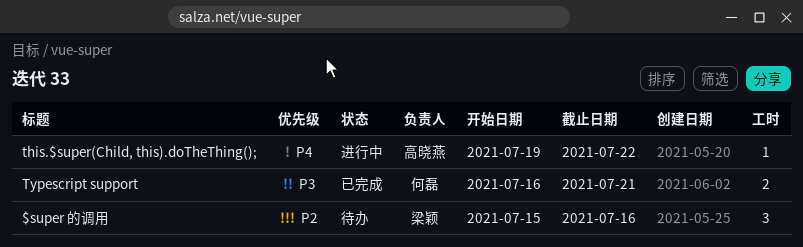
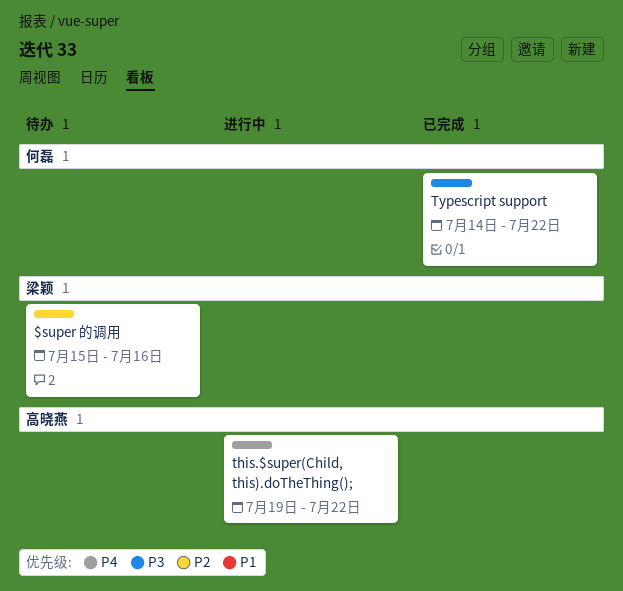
Typescript support, start: Jul 16 -> Jul 14
Typescript support, due: Jul 21 -> Jul 22

